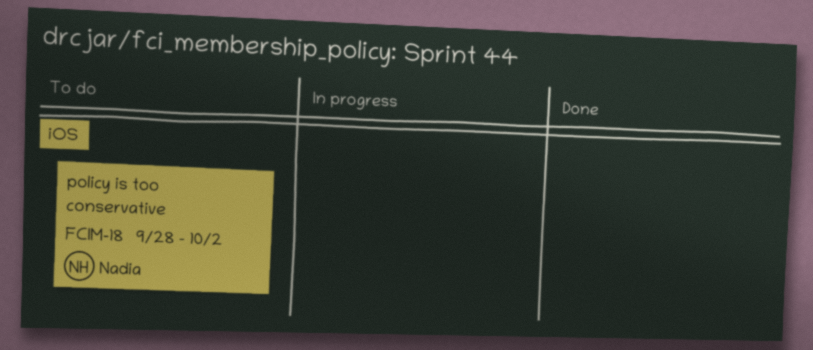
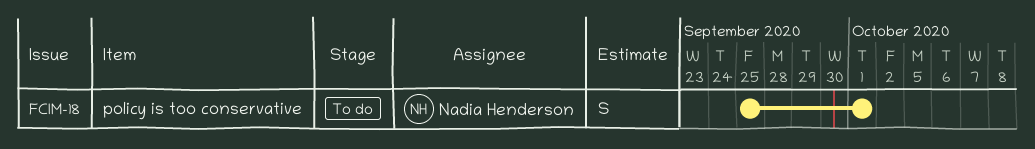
FCIM-18, start: Sep 28 -> Sep 25
FCIM-18, due: Oct 2 -> Oct 1

